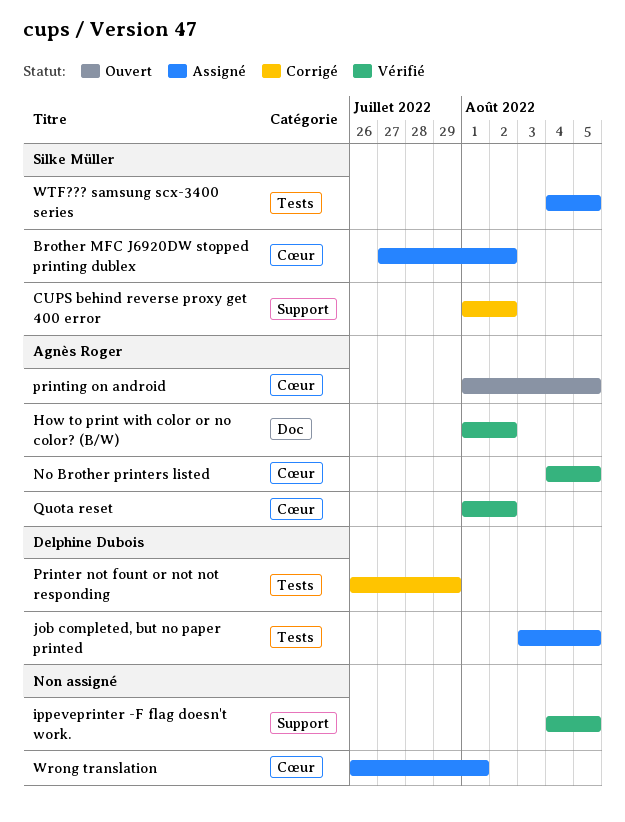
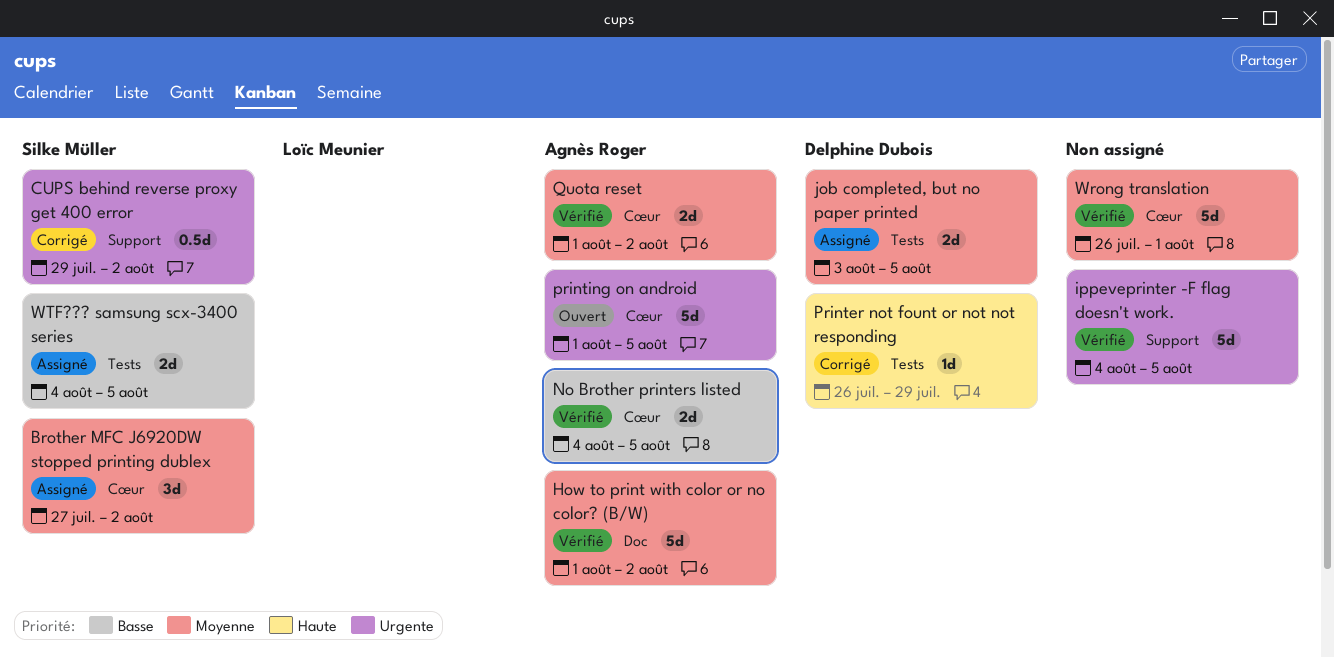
CUPS behind reverse proxy get 400 error, start: Aug 1 -> Jul 29
Wrong translation, status: Assigné -> Vérifié

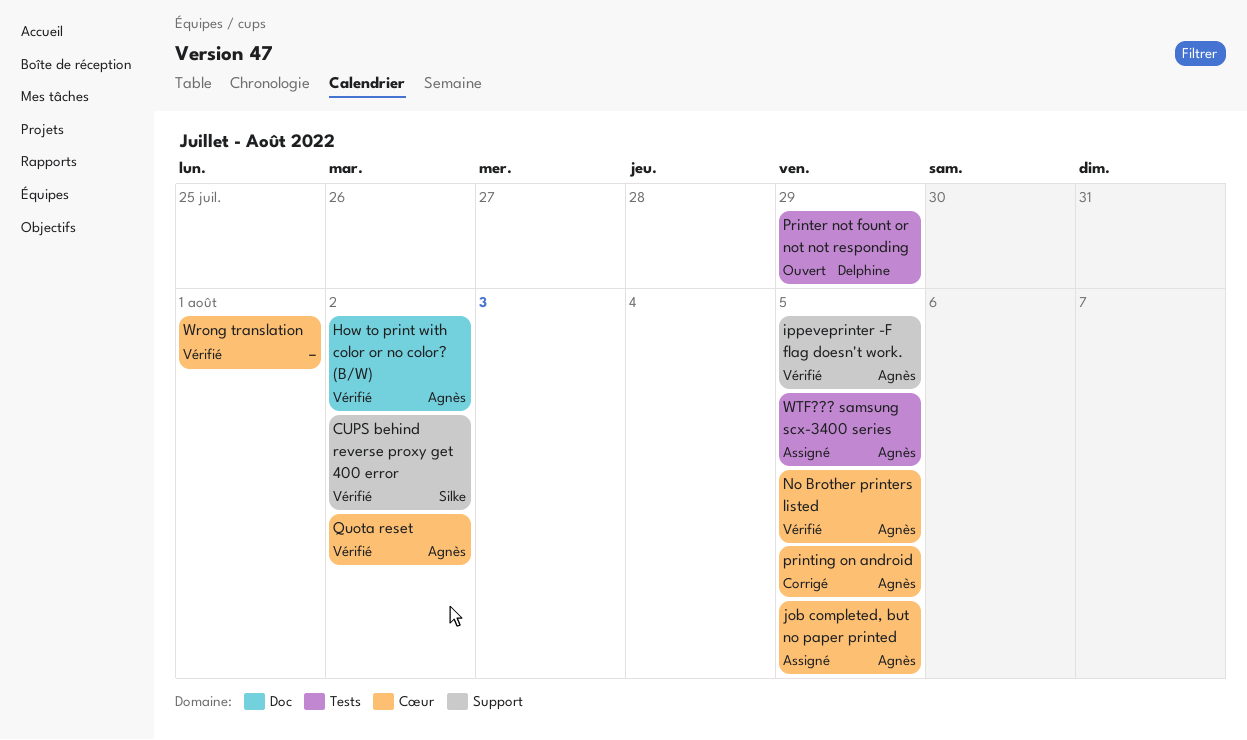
Brother MFC J6920DW stopped printing dublex: present -> none
CUPS behind reverse proxy get 400 error, status: Corrigé -> Vérifié
ippeveprinter -F flag doesn't work., owner: none -> Agnès Roger
job completed, but no paper printed, owner: Delphine Dubois -> Agnès Roger
job completed, but no paper printed, label: Tests -> Cœur
Printer not fount or not not responding, status: Corrigé -> Ouvert
printing on android, status: Ouvert -> Corrigé
WTF??? samsung scx-3400 series, owner: Silke Müller -> Agnès Roger

